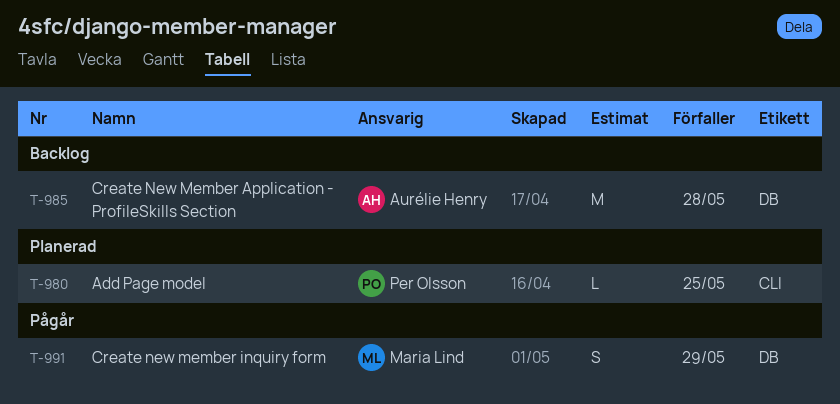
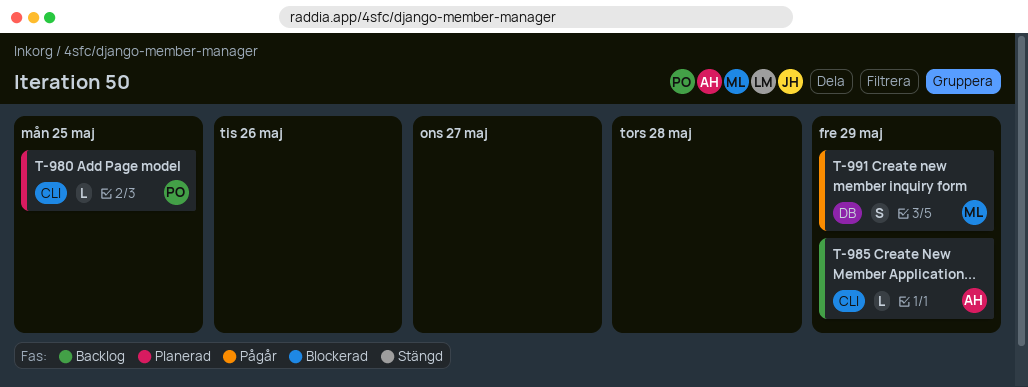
T-985, label: DB -> CLI
T-985, estimate: M -> L
T-985, due: May 28 -> May 29

